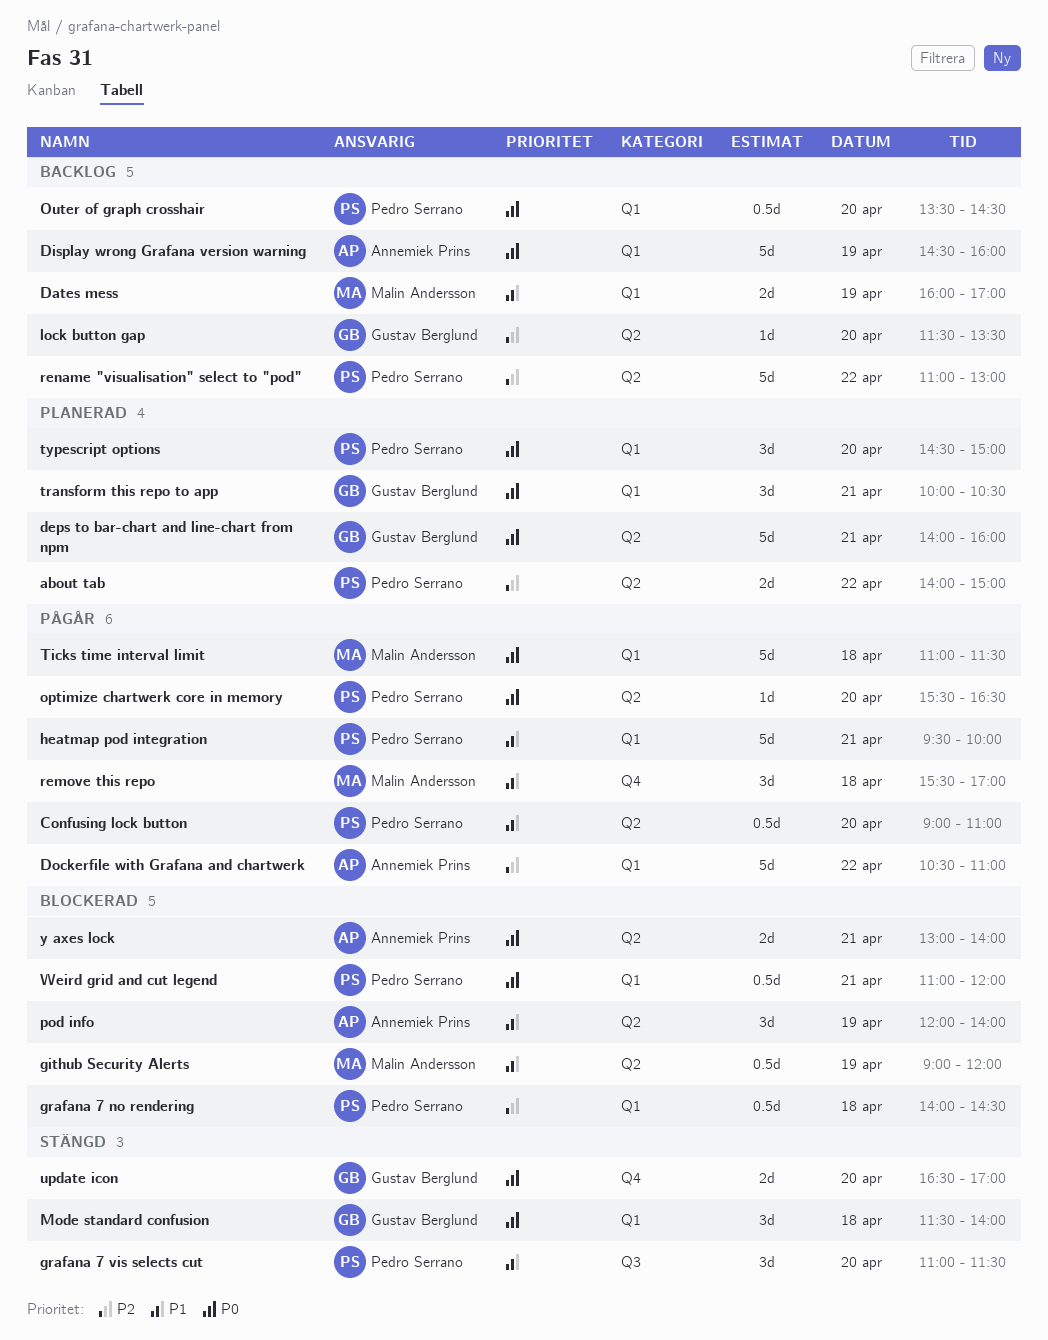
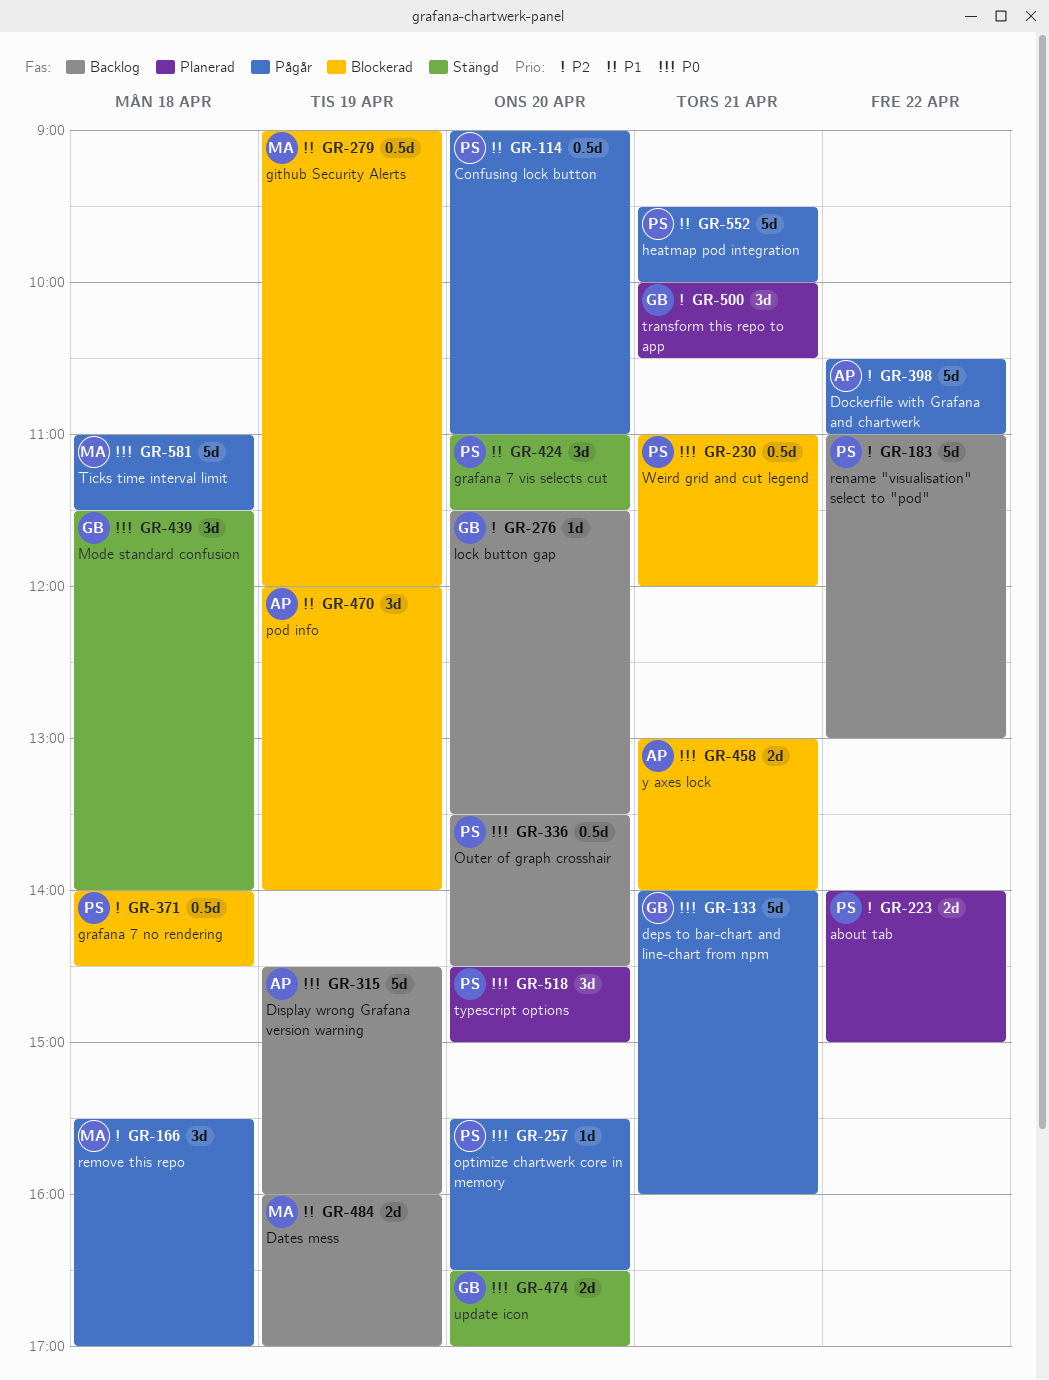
deps to bar-chart and line-chart from npm, status: Planerad -> Pågår
remove this repo, priority: P1 -> P2
transform this repo to app, priority: P0 -> P2

